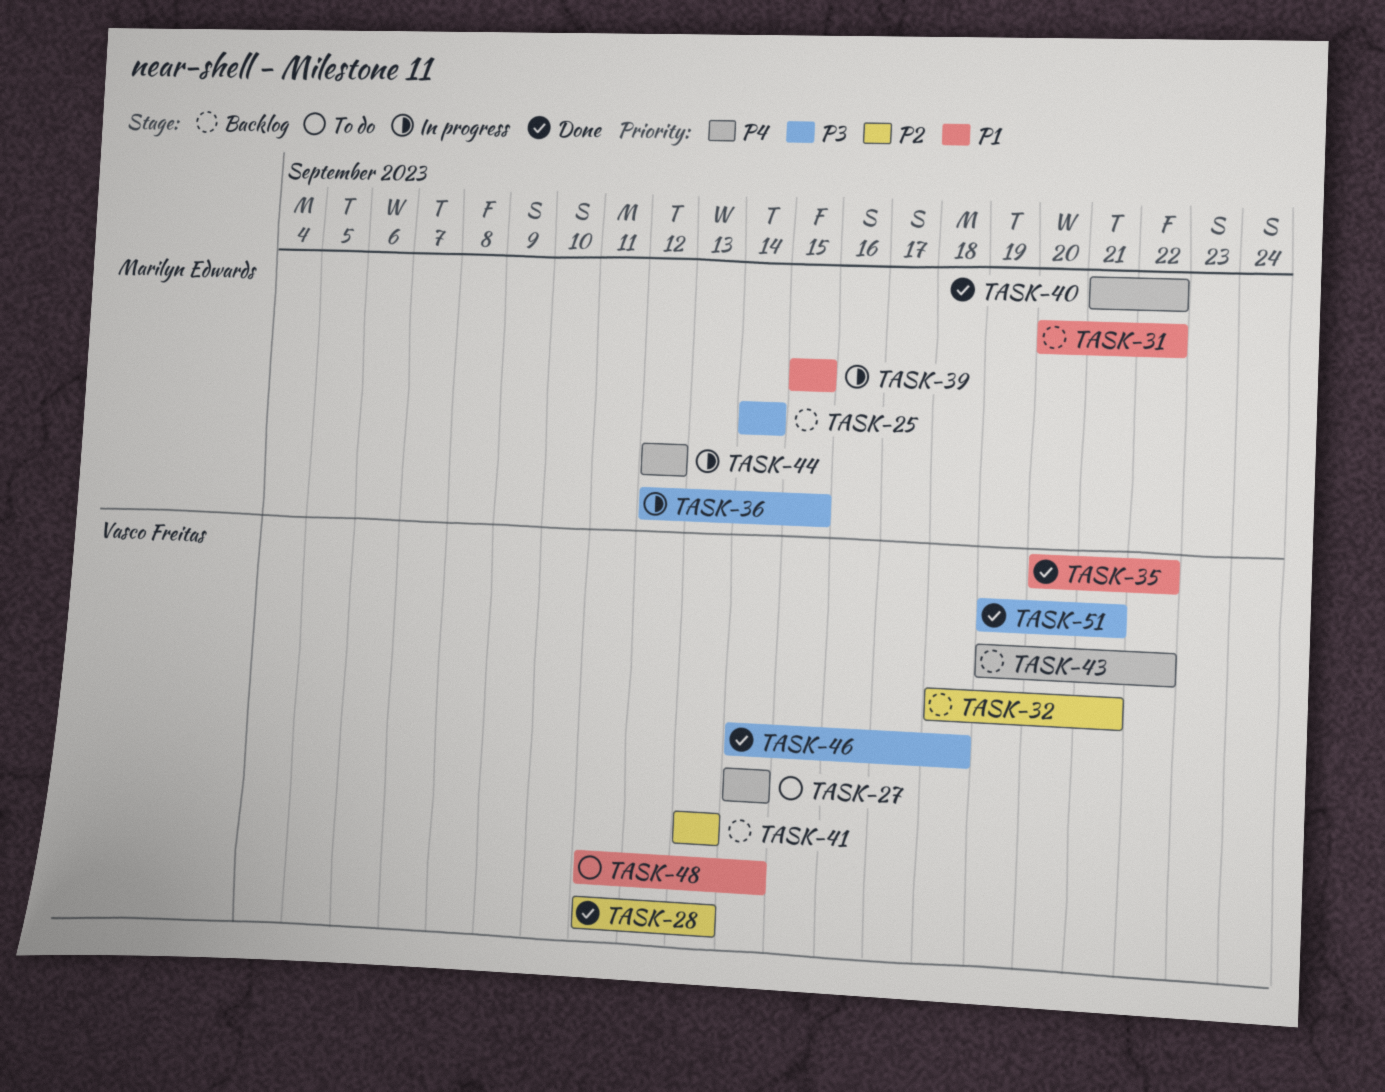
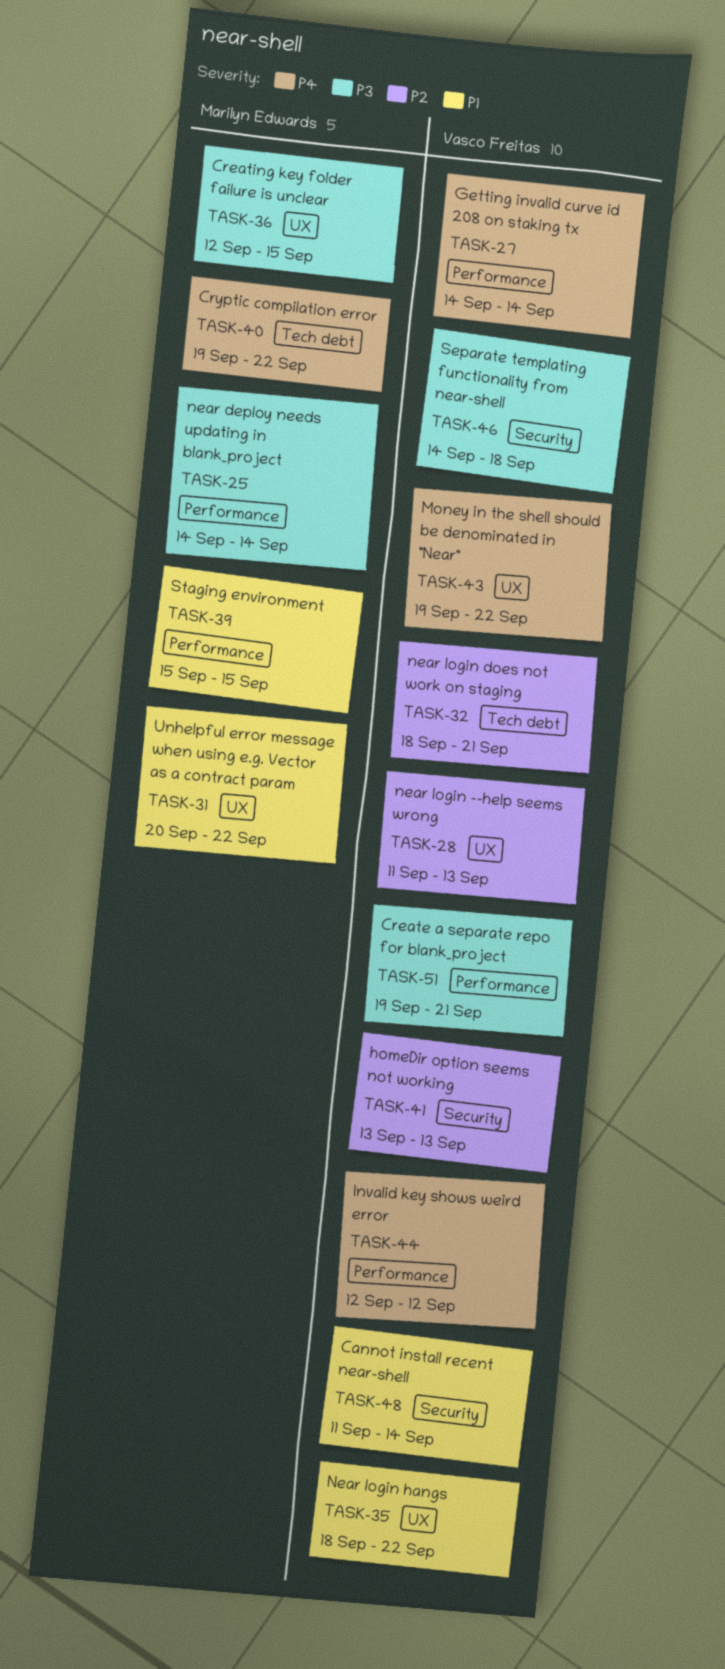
TASK-35, start: Sep 20 -> Sep 18
TASK-40, start: Sep 21 -> Sep 19
TASK-44, owner: Marilyn Edwards -> Vasco Freitas

